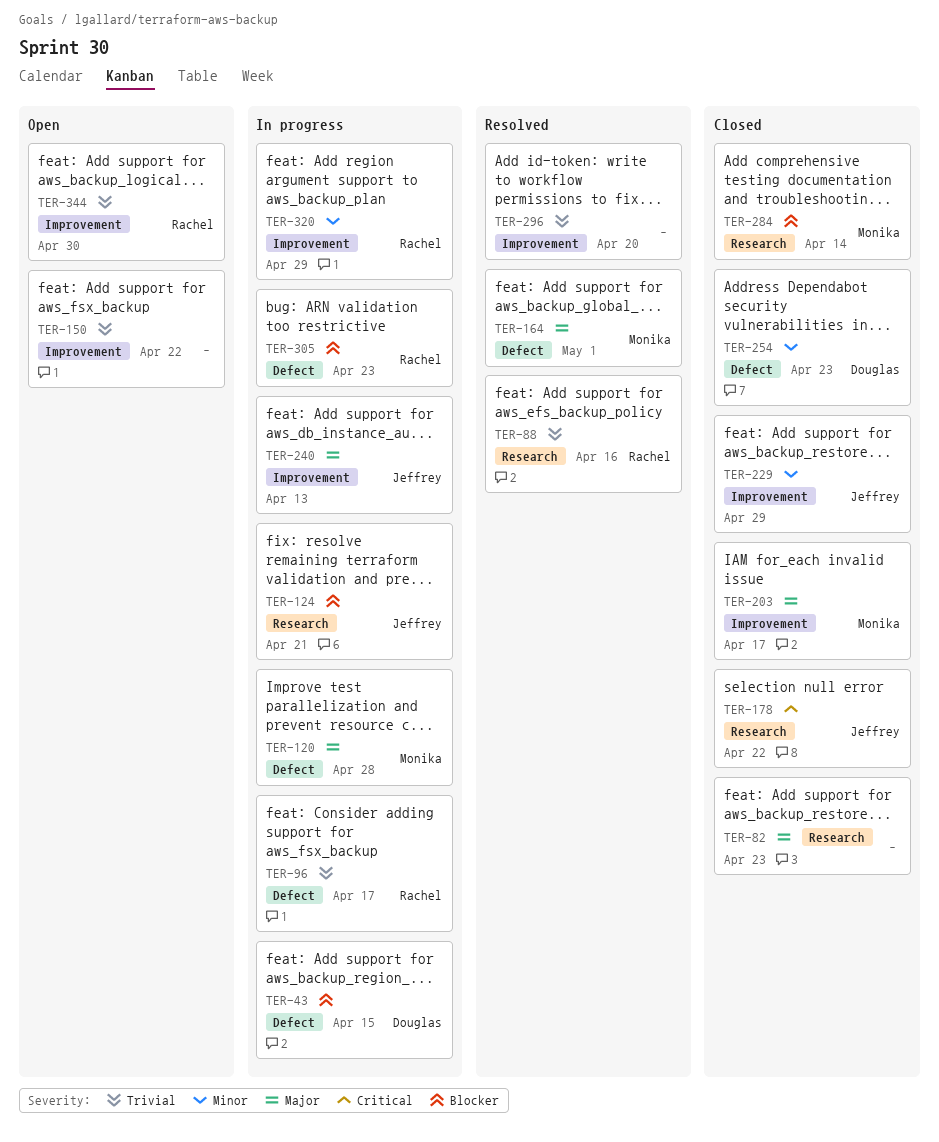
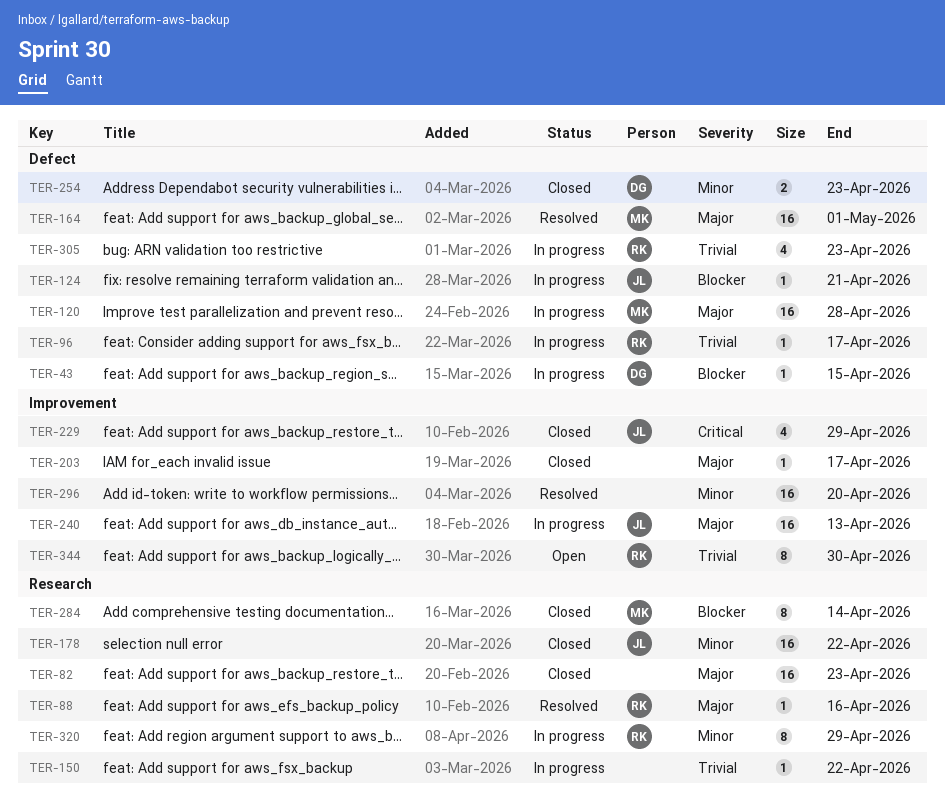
TER-88, priority: Trivial -> Major
TER-124, label: Research -> Defect
TER-150, status: Open -> In progress
TER-150, label: Improvement -> Research
TER-178, priority: Critical -> Minor
TER-203, owner: Monika -> none
TER-229, priority: Minor -> Critical
TER-296, priority: Trivial -> Minor
TER-305, priority: Blocker -> Trivial
TER-320, label: Improvement -> Research

